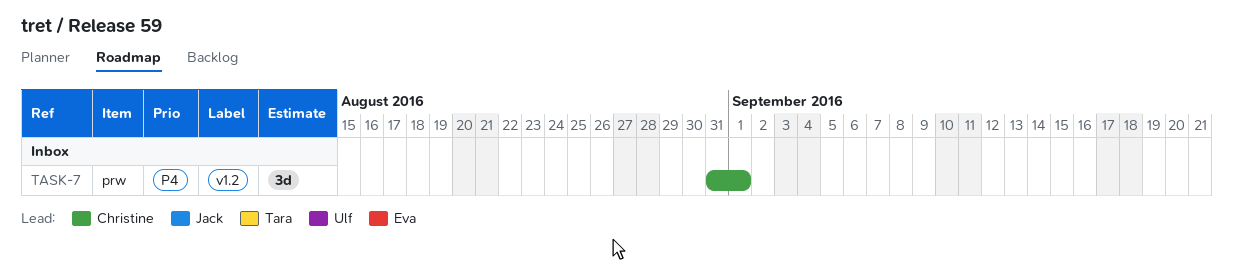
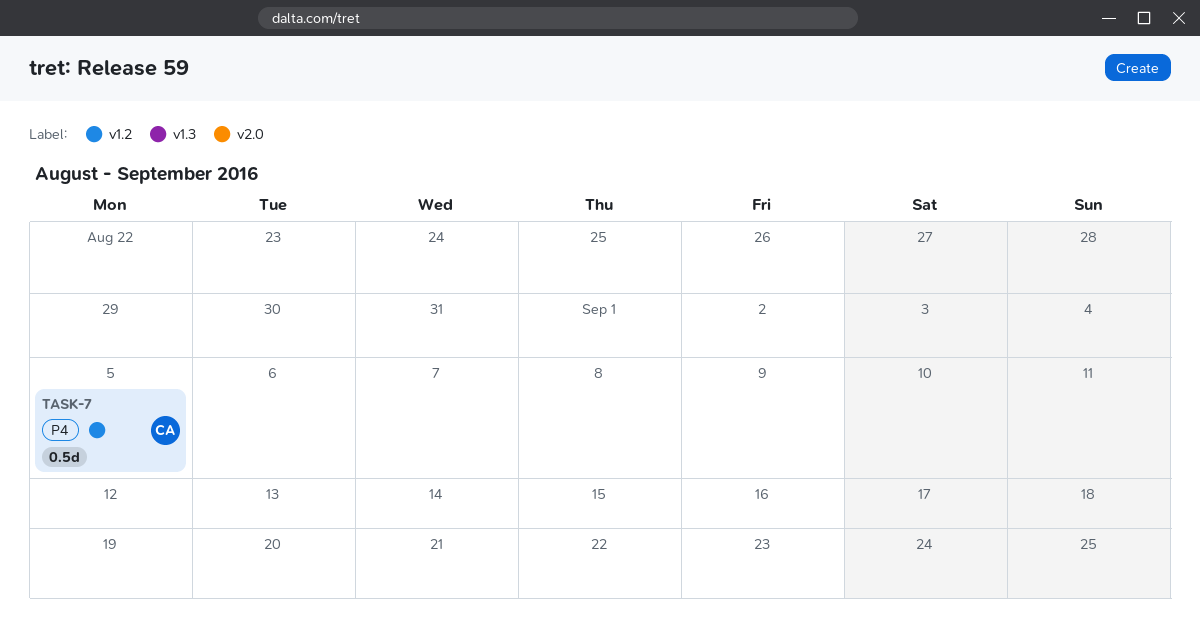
TASK-7, estimate: 3d -> 0.5d
TASK-7, due: Sep 1 -> Sep 5

